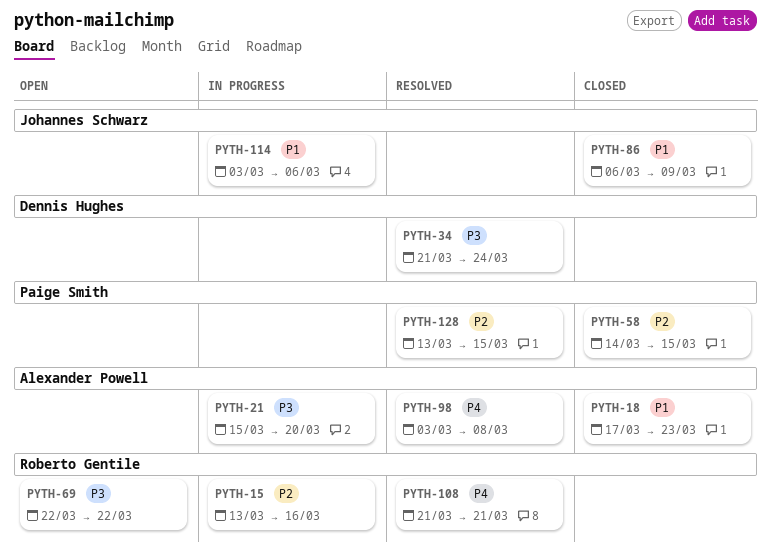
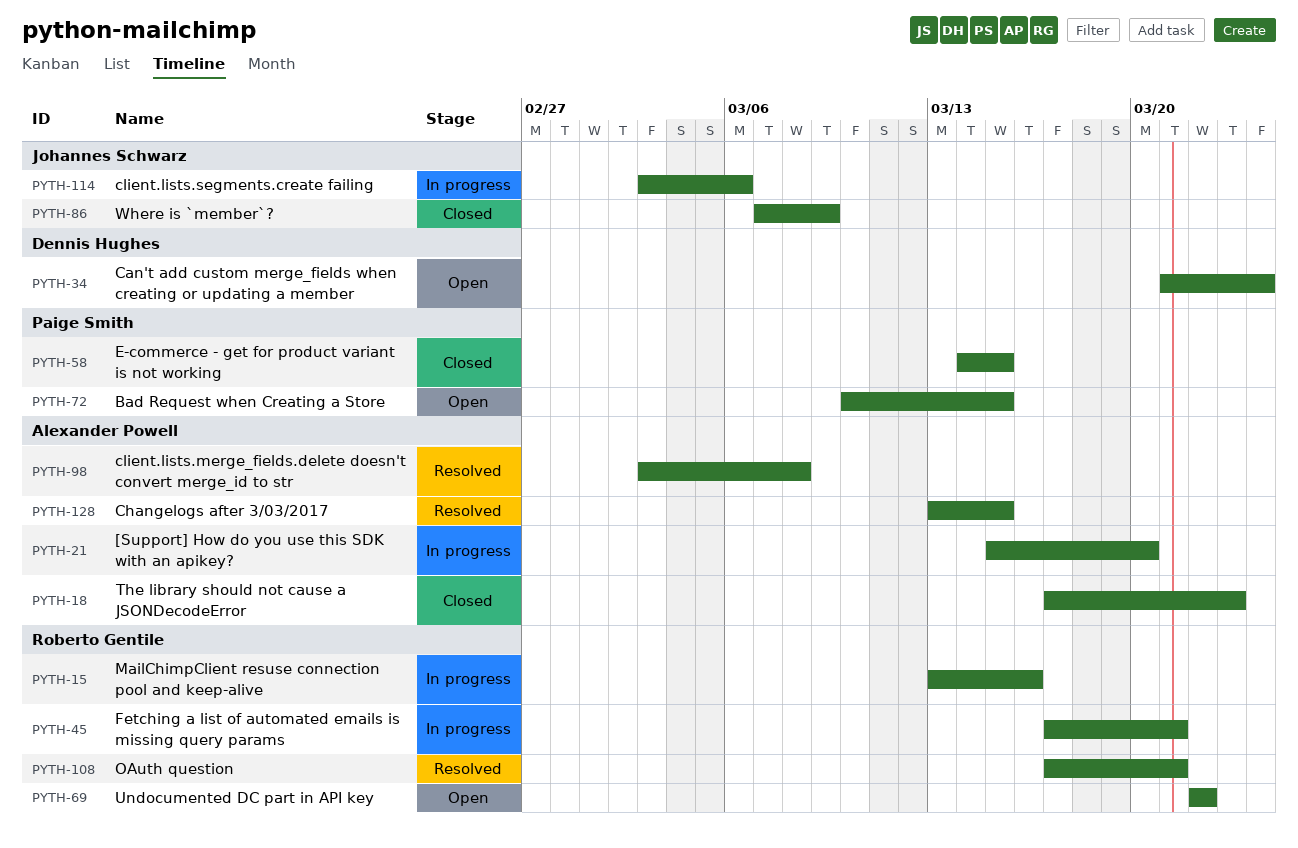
PYTH-34, status: Resolved -> Open
PYTH-45: none -> present
PYTH-72: none -> present
PYTH-86, start: Mar 6 -> Mar 7
PYTH-108, start: Mar 21 -> Mar 17
PYTH-128, owner: Paige Smith -> Alexander Powell

